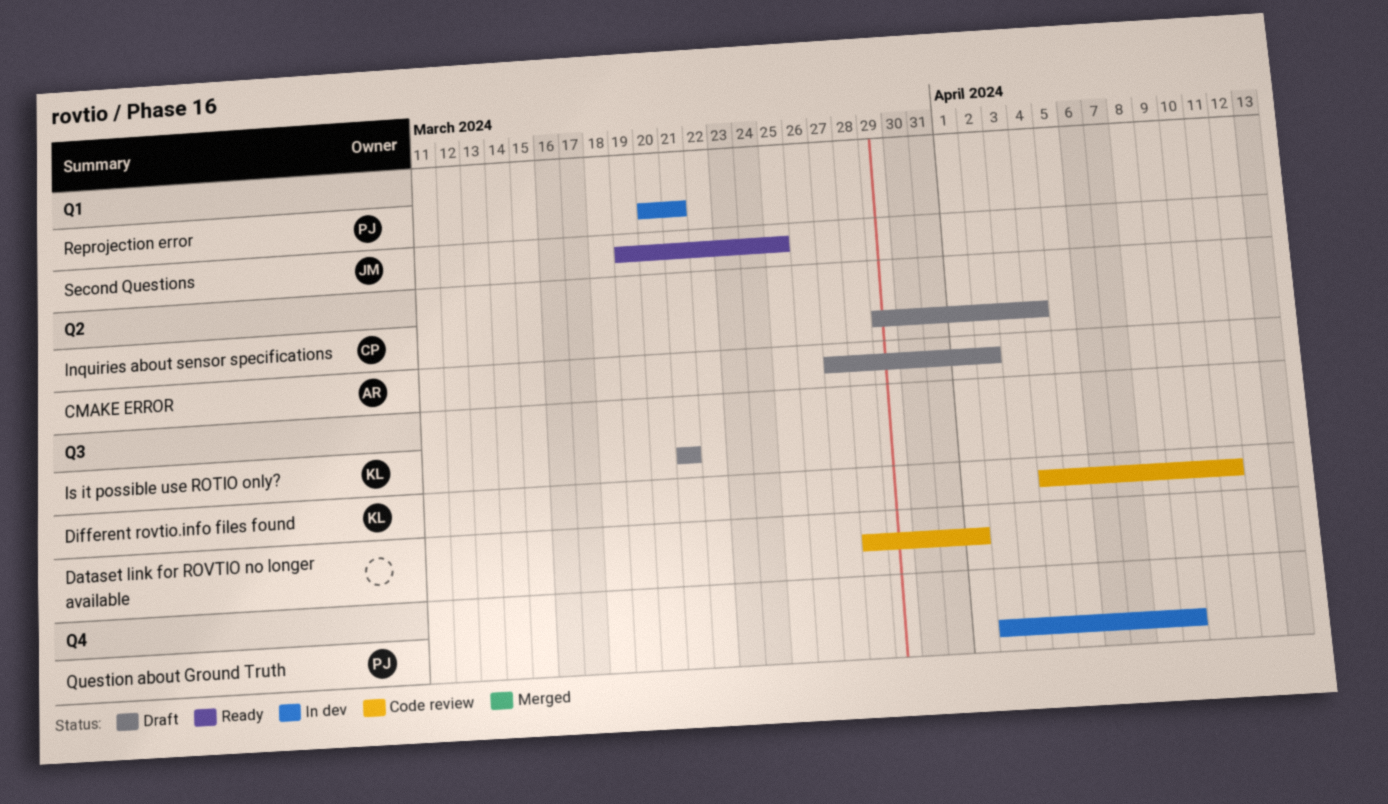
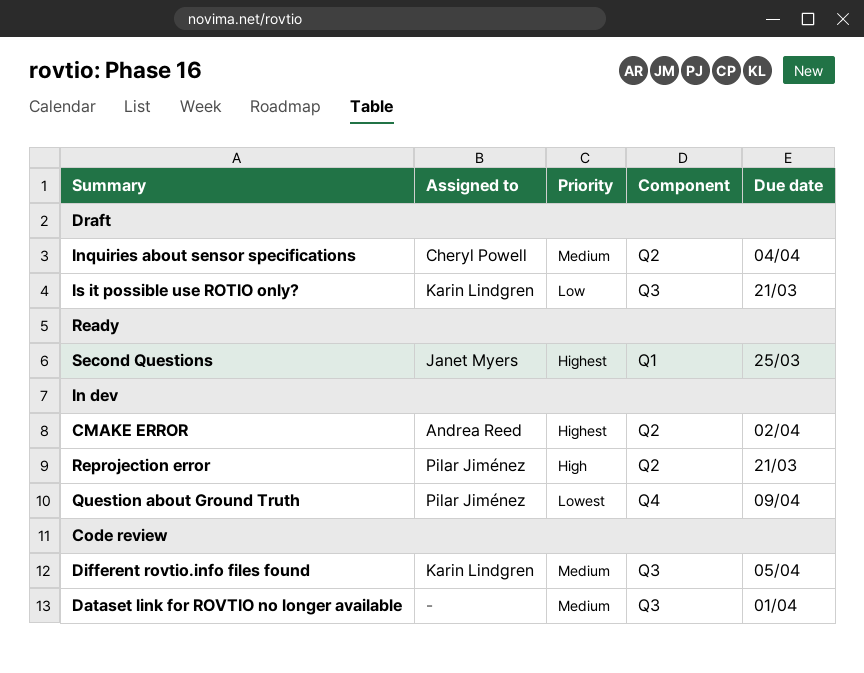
CMAKE ERROR, status: Draft -> In dev
Different rovtio.info files found, due: Apr 11 -> Apr 5
Reprojection error, label: Q1 -> Q2

